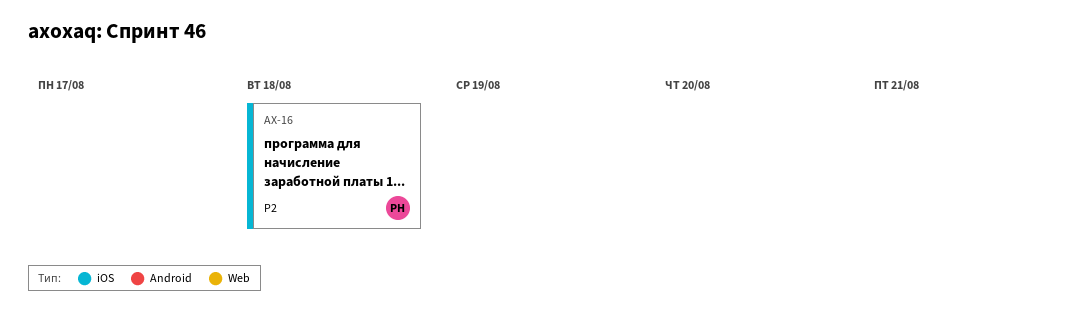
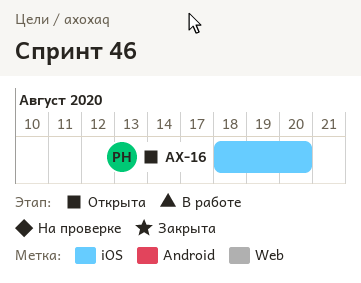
AX-16, due: Aug 18 -> Aug 20

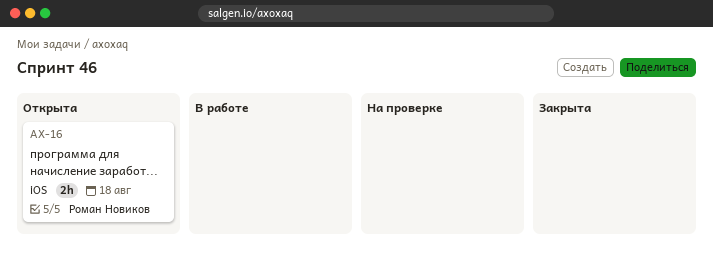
AX-16, due: Aug 20 -> Aug 18

